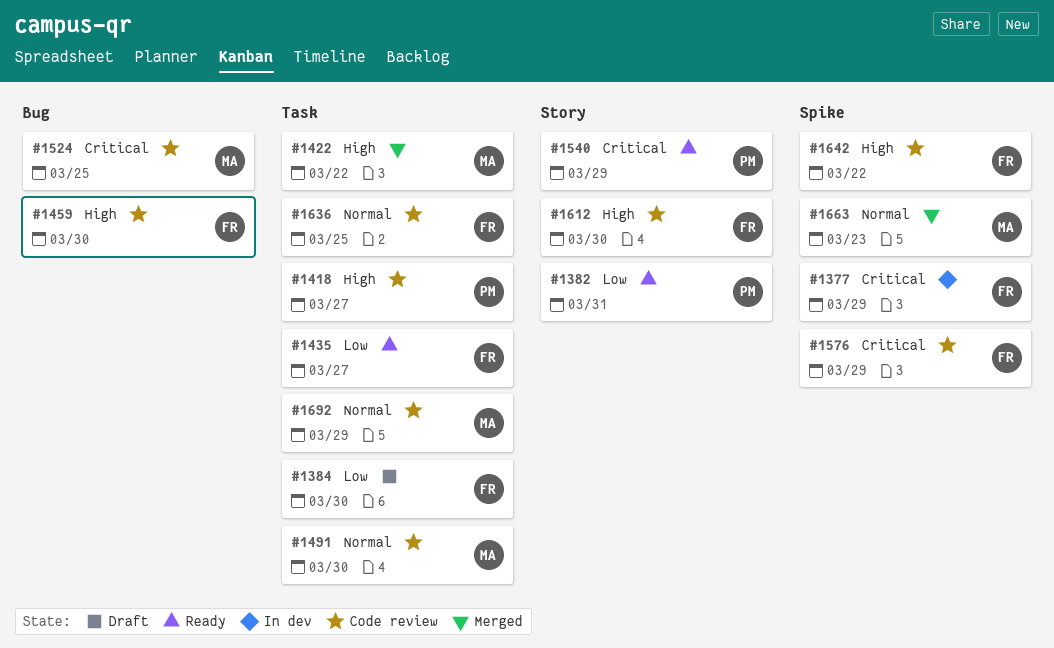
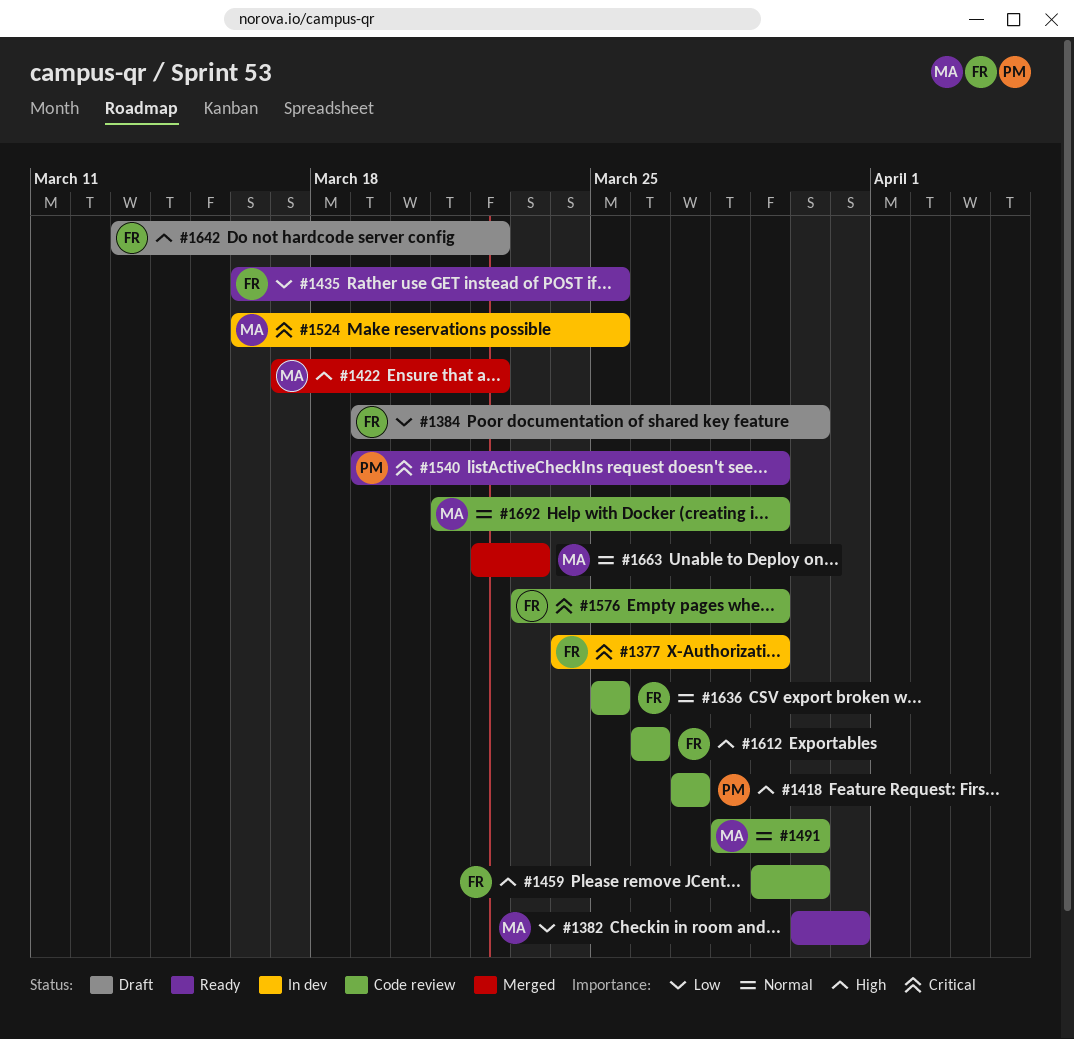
#1382, owner: PM -> MA
#1435, due: Mar 27 -> Mar 25
#1524, status: Code review -> In dev
#1612, due: Mar 30 -> Mar 26
#1642, status: Code review -> Draft

